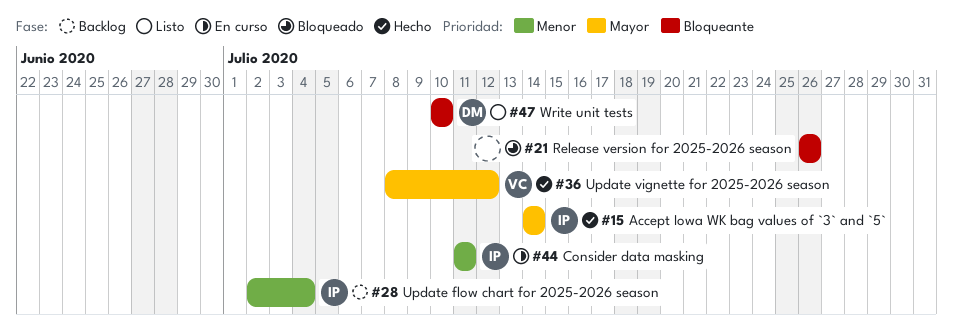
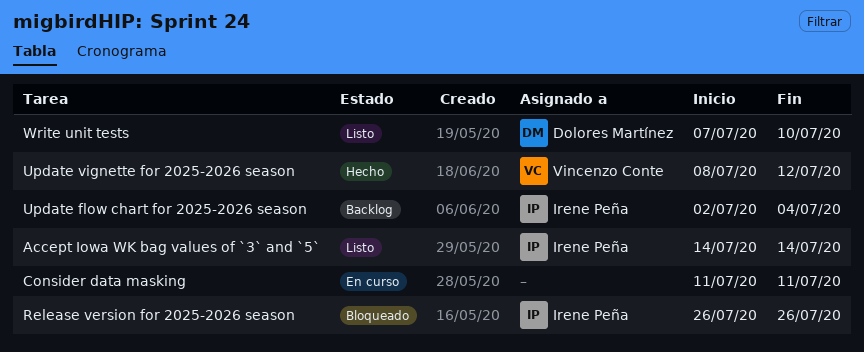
Accept Iowa WK bag values of `3` and `5`, status: Hecho -> Listo
Consider data masking, owner: Irene Peña -> none
Release version for 2025-2026 season, owner: none -> Irene Peña
Write unit tests, start: Jul 10 -> Jul 7

